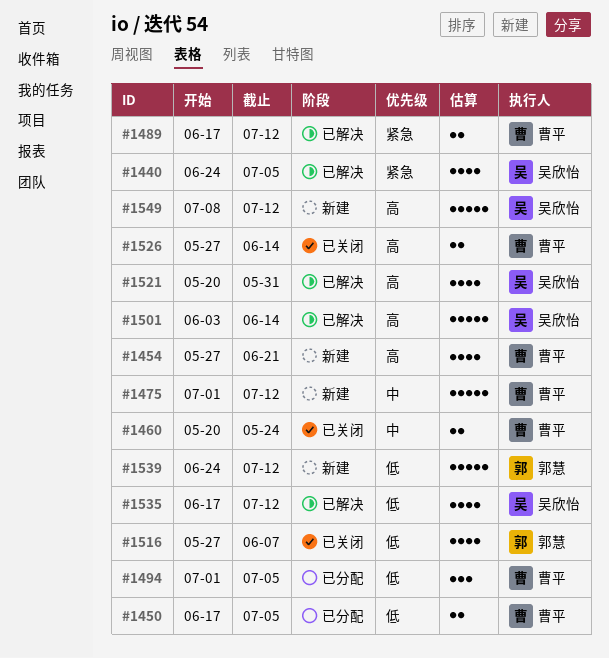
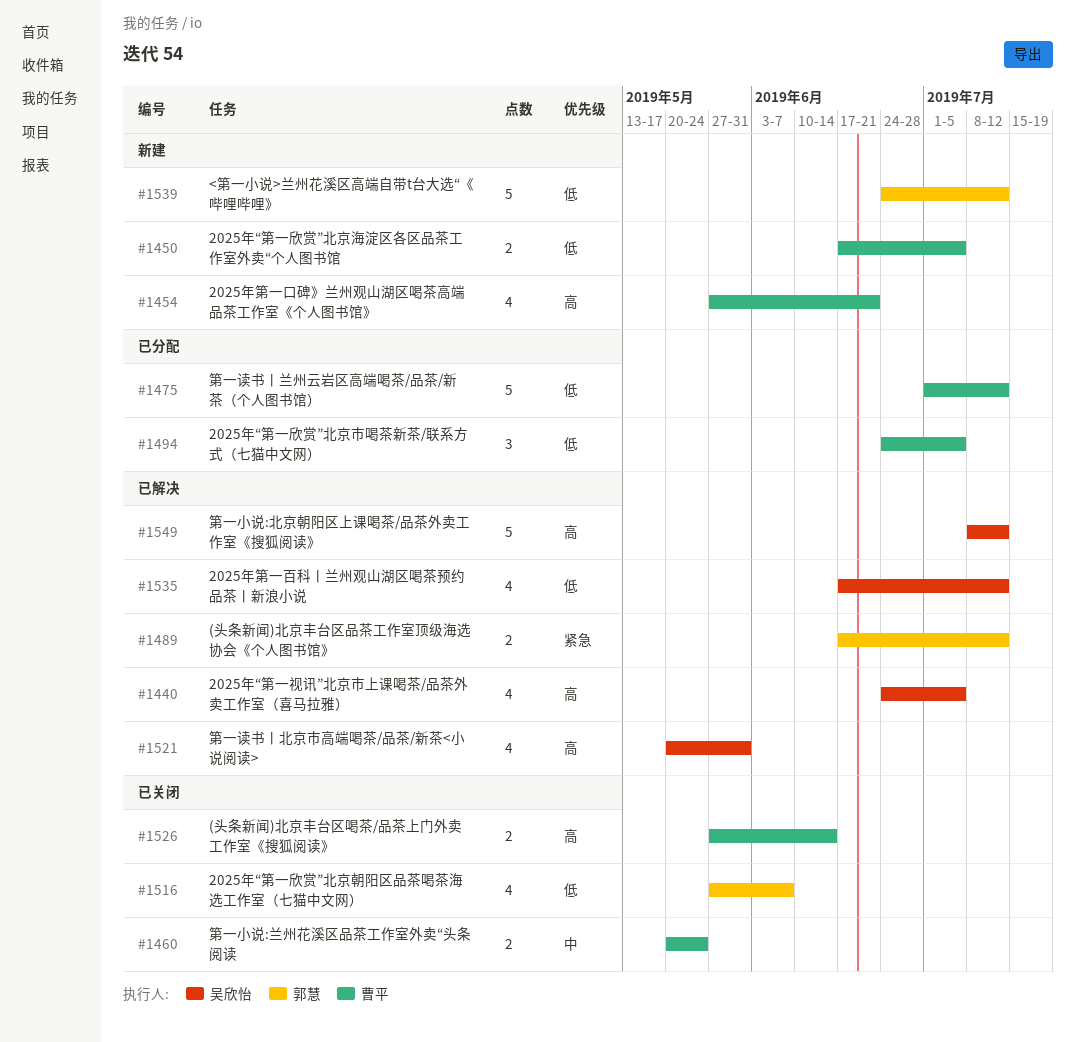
#1440, priority: 紧急 -> 高
#1450, status: 已分配 -> 新建
#1475, status: 新建 -> 已分配
#1475, priority: 中 -> 低
#1489, owner: 曹平 -> 郭慧
#1494, start: Jul 1 -> Jun 24
#1501: present -> none
#1549, status: 新建 -> 已解决

